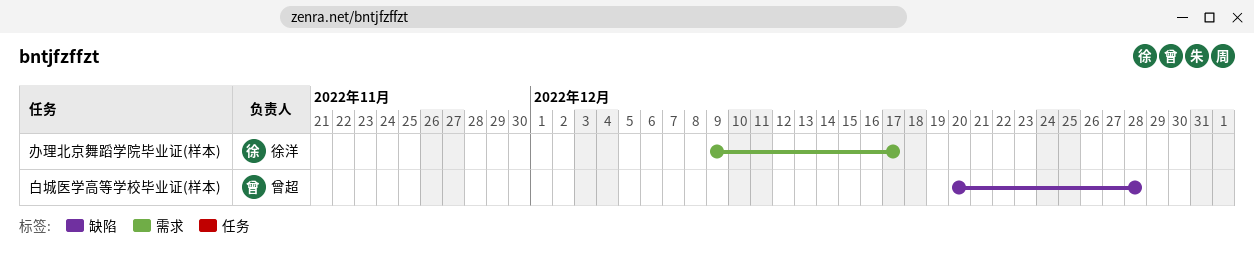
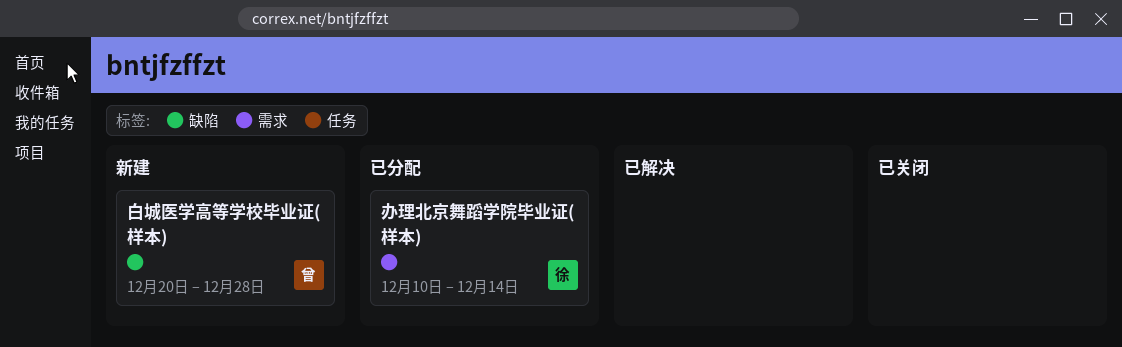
办理北京舞蹈学院毕业证(样本), start: Dec 9 -> Dec 10
办理北京舞蹈学院毕业证(样本), due: Dec 17 -> Dec 14

